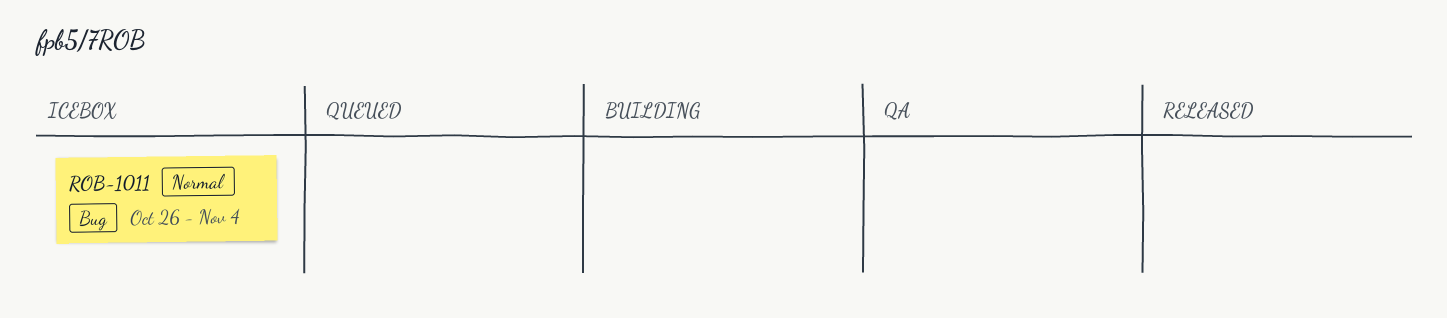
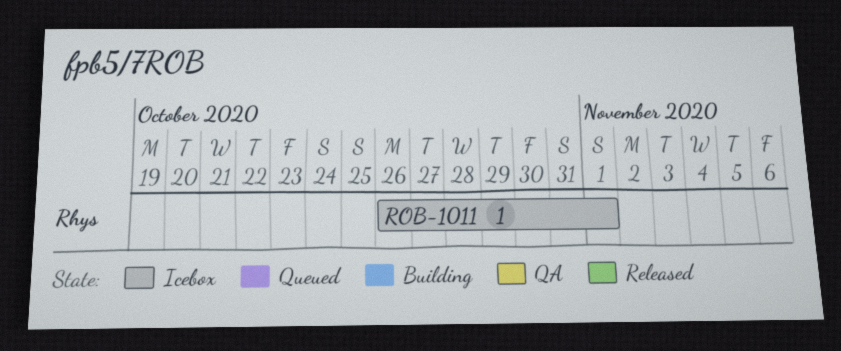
ROB-1011, due: Nov 4 -> Nov 1

